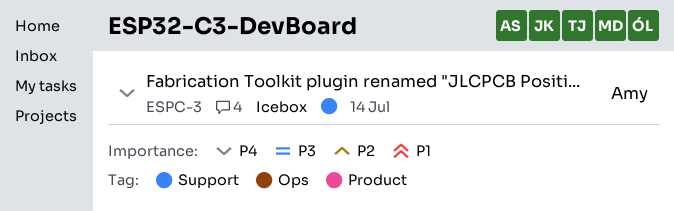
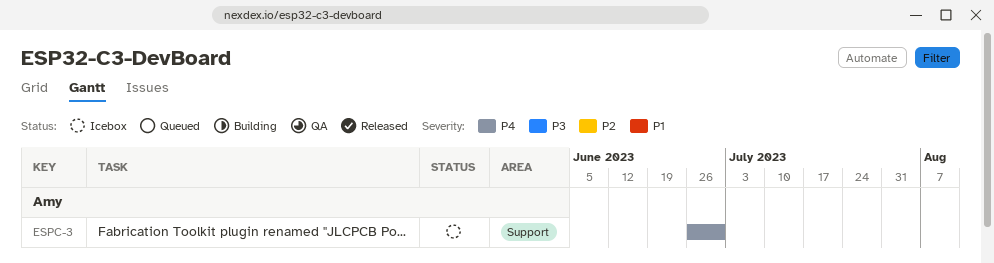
ESPC-3, due: Jul 14 -> Jun 30

